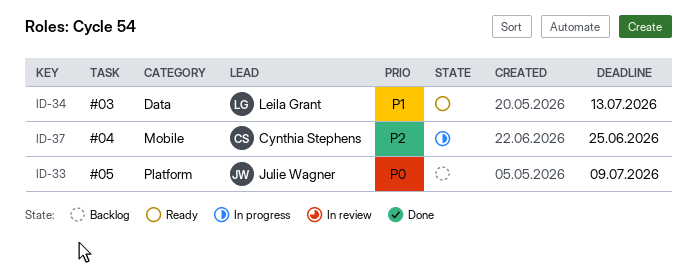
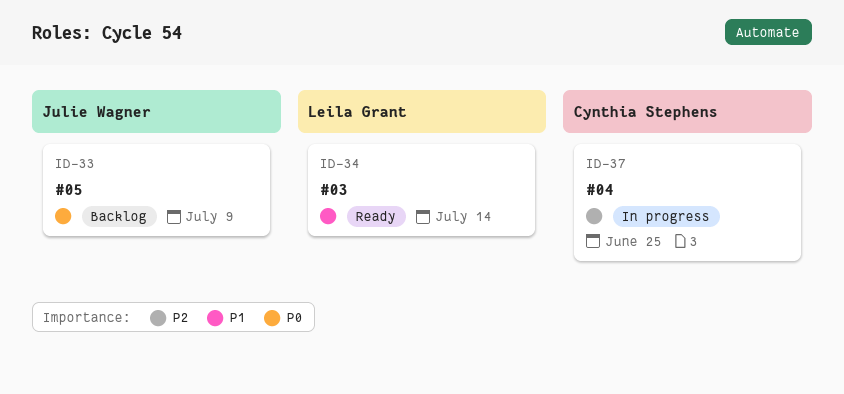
ID-34, due: Jul 13 -> Jul 14

